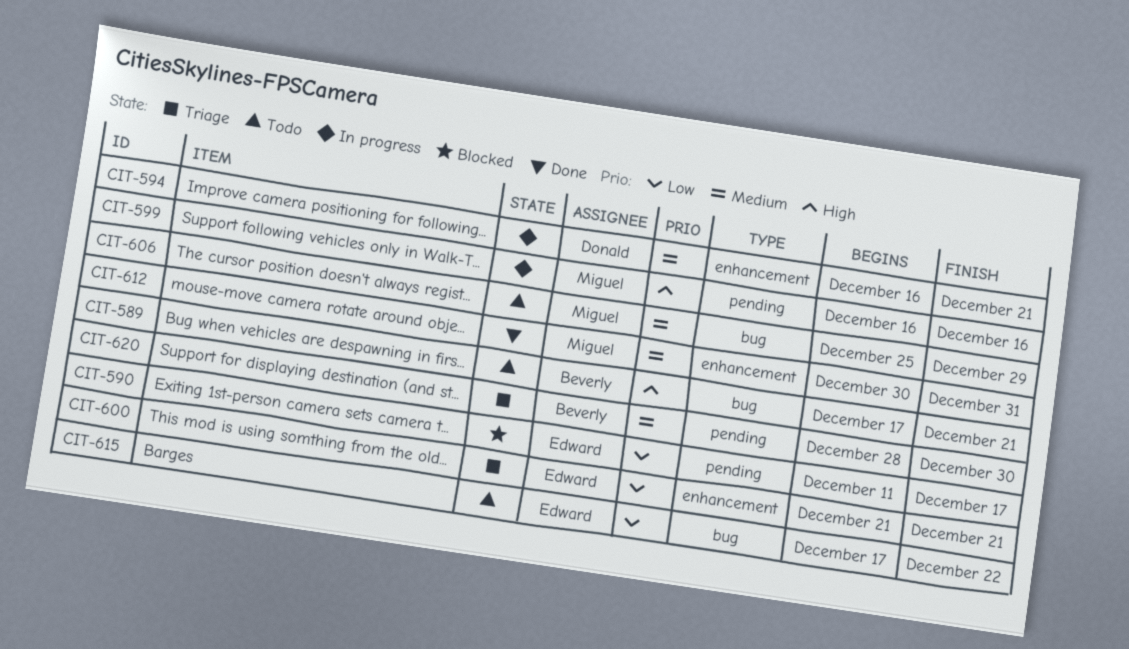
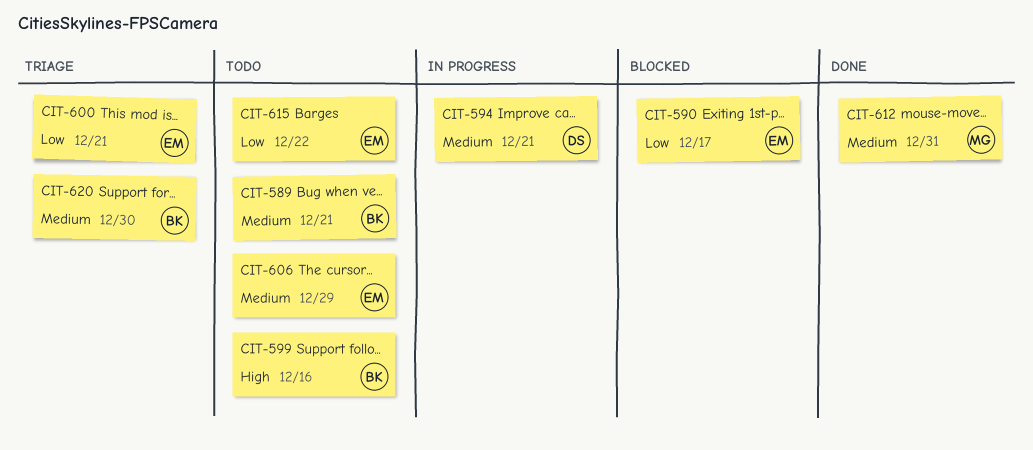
CIT-589, priority: High -> Medium
CIT-599, status: In progress -> Todo
CIT-599, owner: Miguel -> Beverly
CIT-606, owner: Miguel -> Edward

